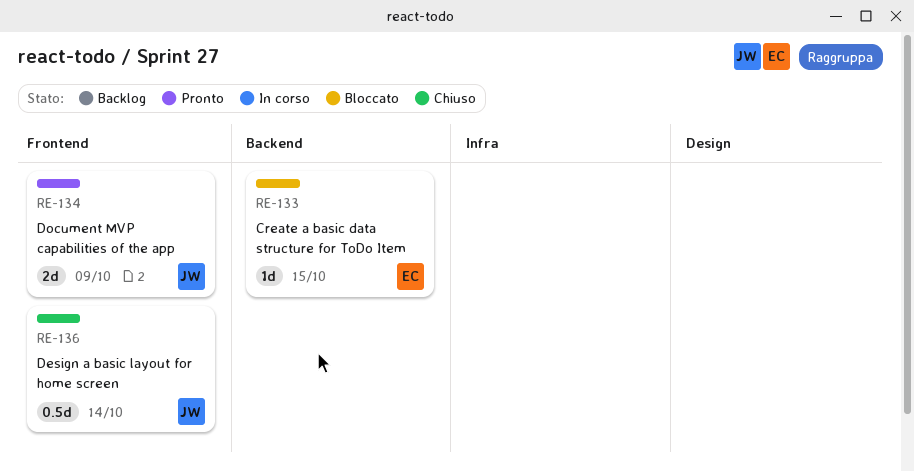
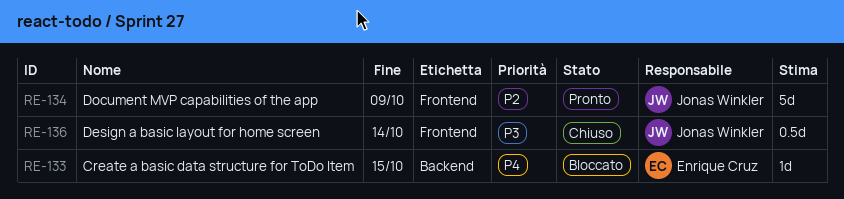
RE-134, estimate: 2d -> 5d

